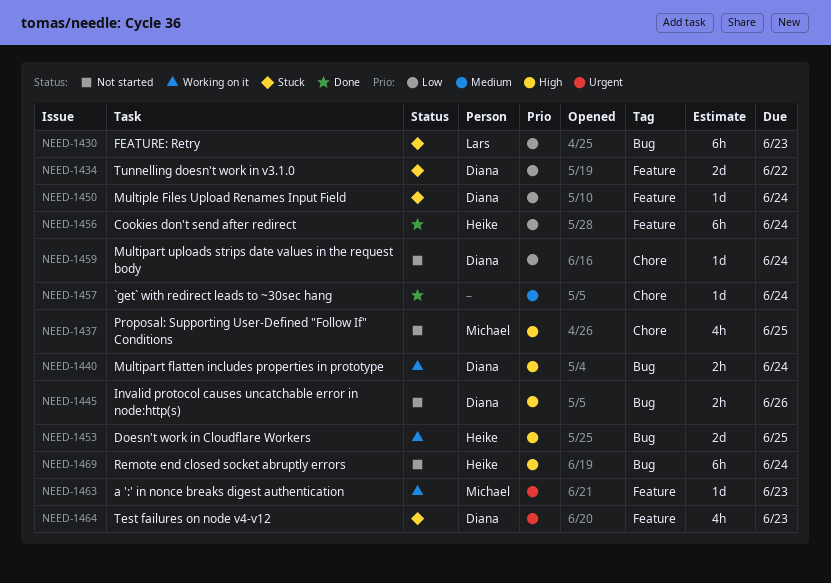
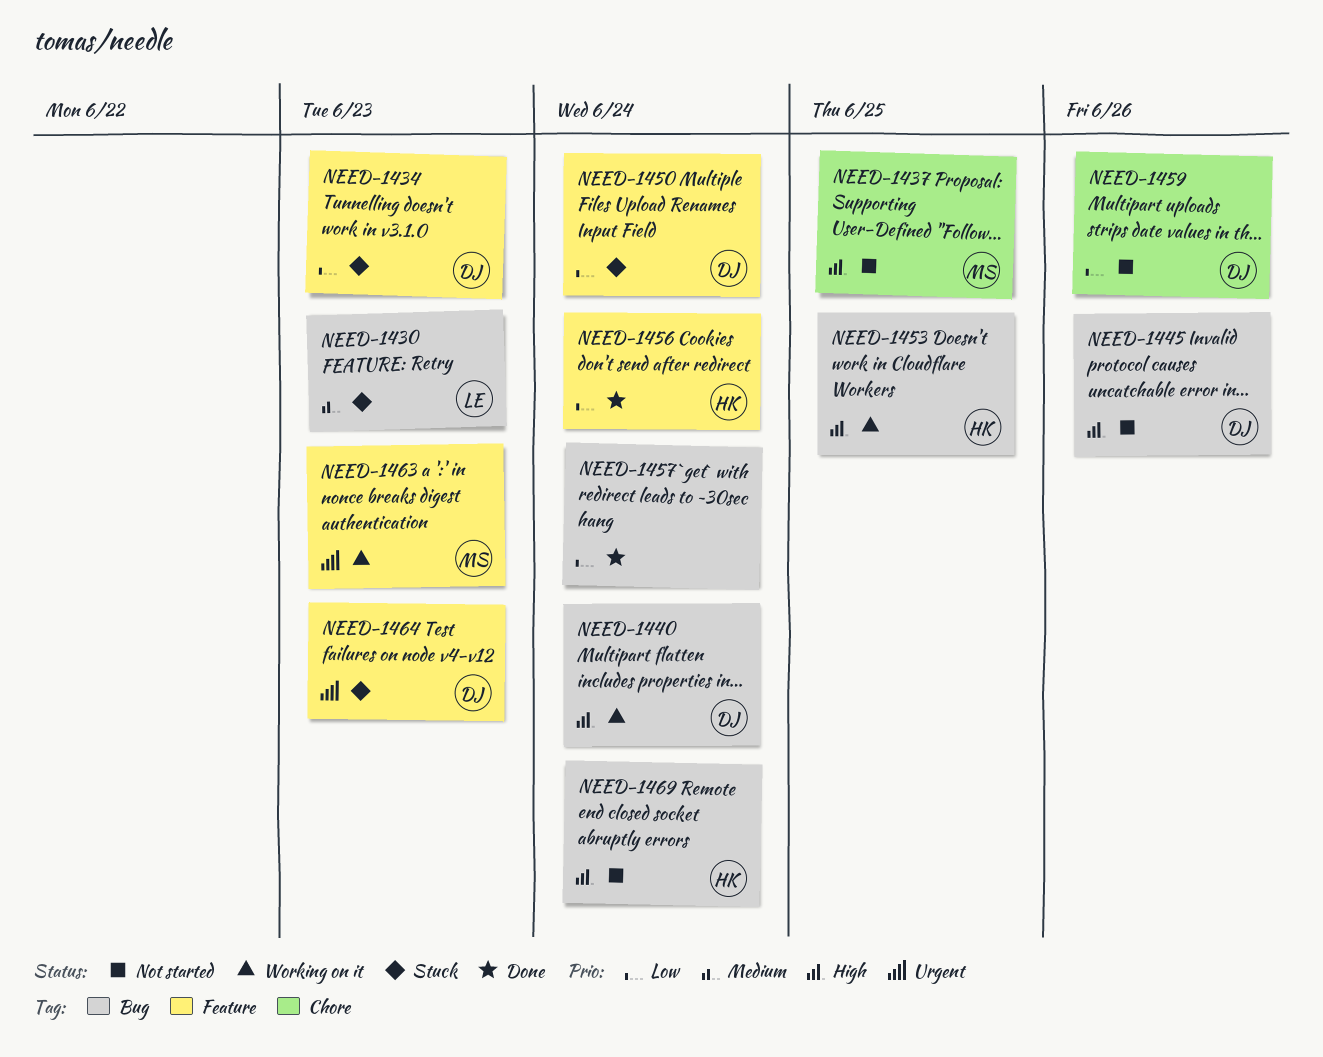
NEED-1430, priority: Low -> Medium
NEED-1434, due: Jun 22 -> Jun 23
NEED-1457, priority: Medium -> Low
NEED-1457, label: Chore -> Bug
NEED-1459, due: Jun 24 -> Jun 26

